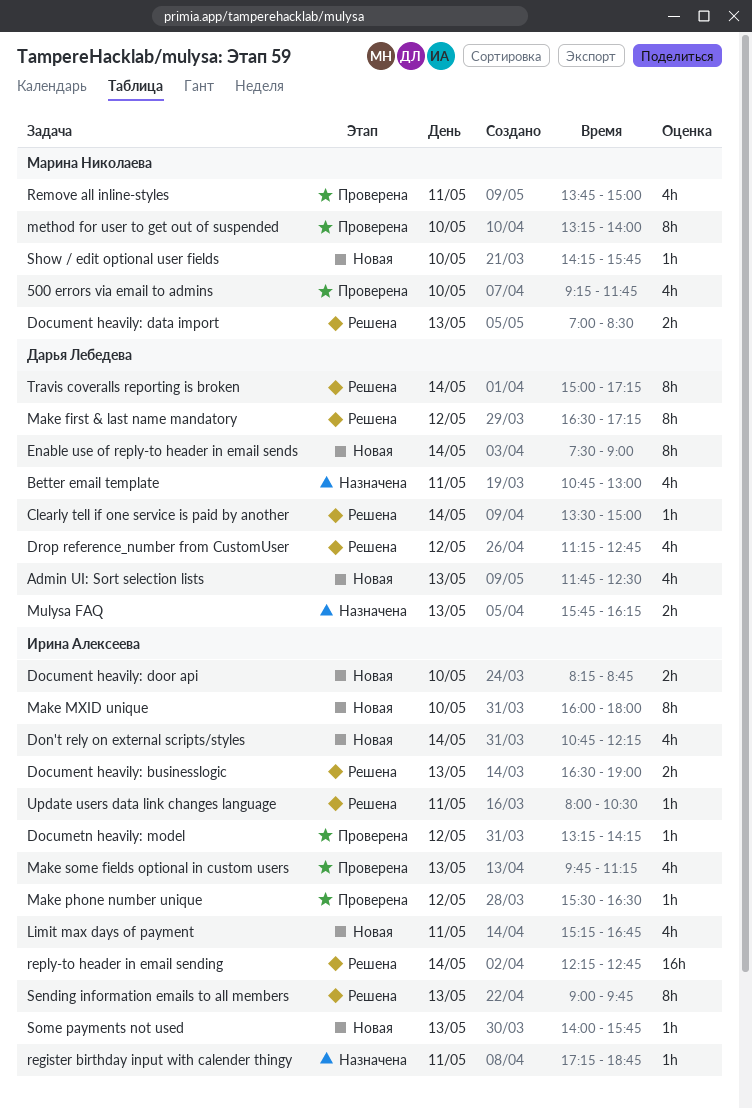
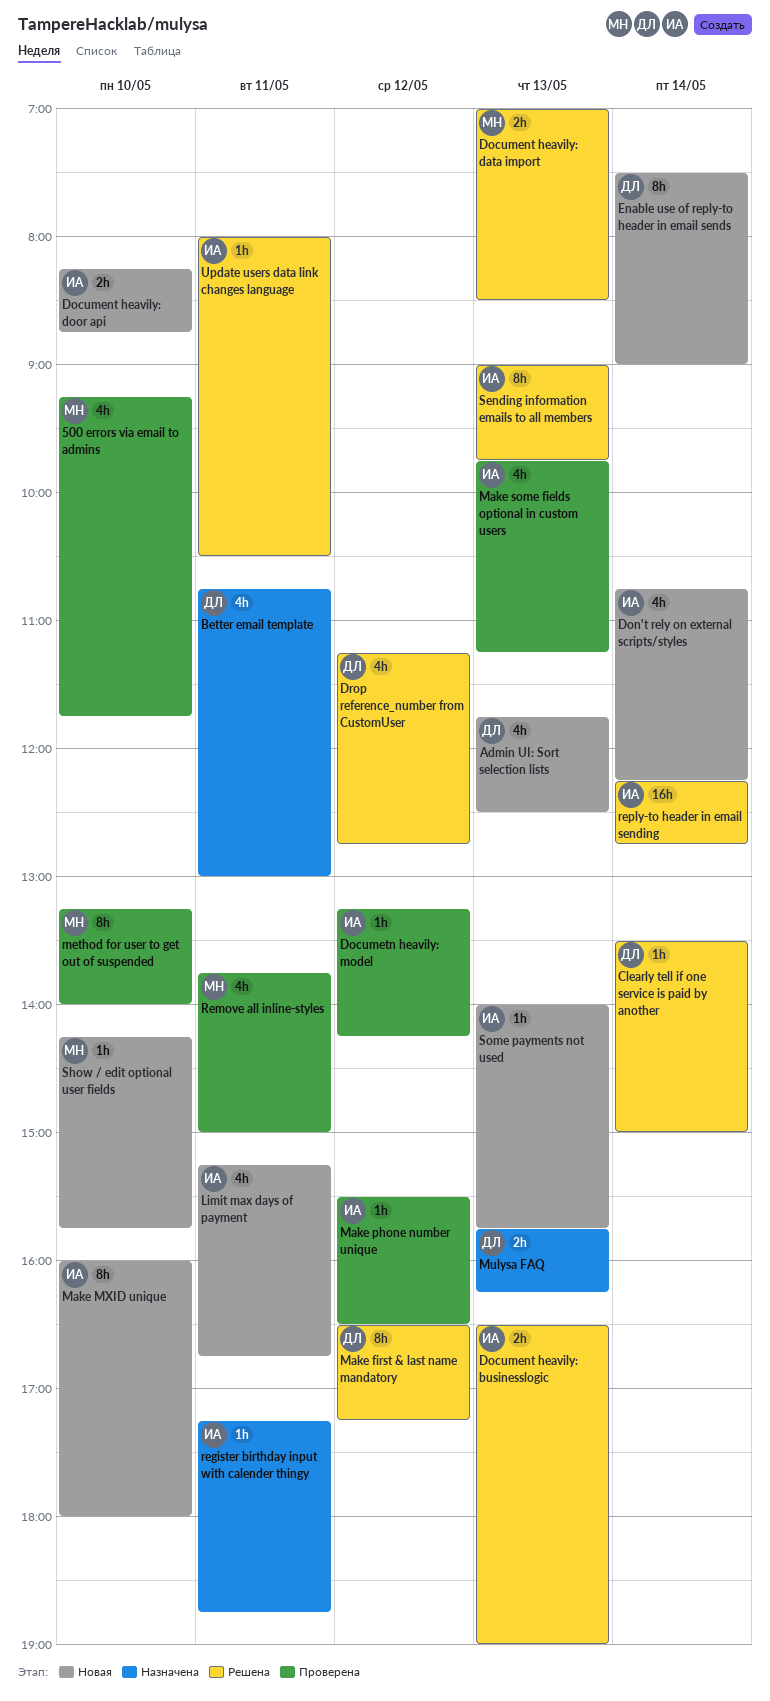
Travis coveralls reporting is broken: present -> none

